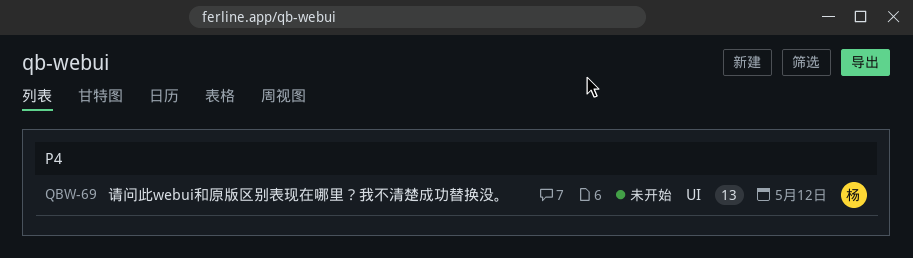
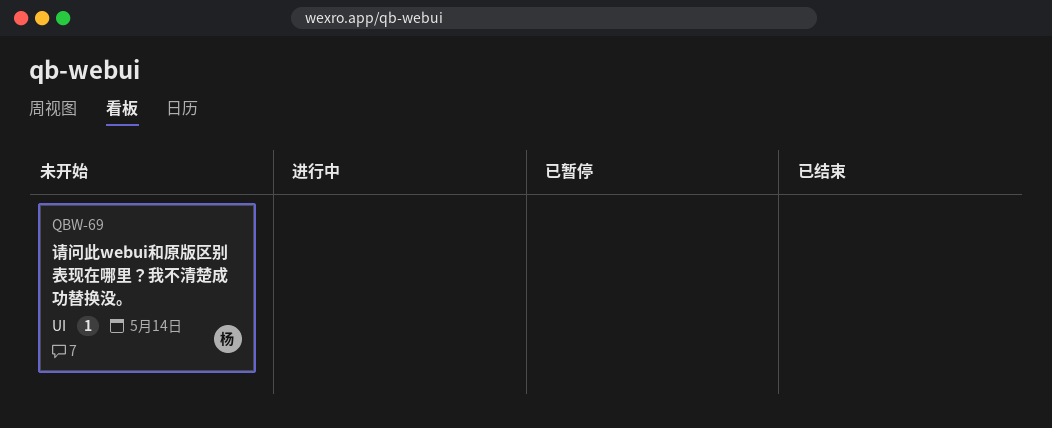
QBW-69, estimate: 13 -> 1
QBW-69, due: May 12 -> May 14

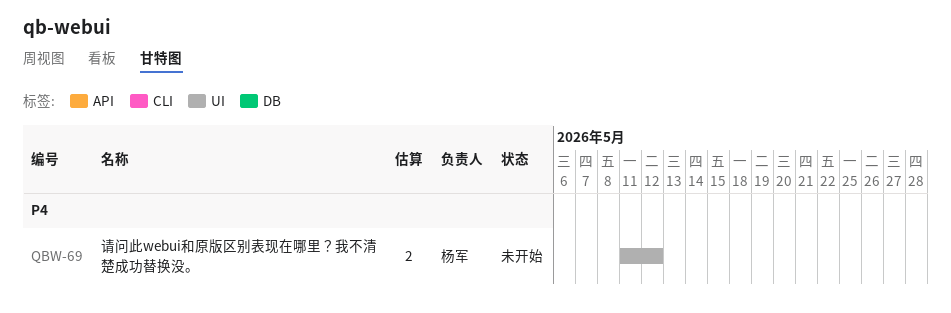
QBW-69, estimate: 1 -> 2
QBW-69, due: May 14 -> May 12

